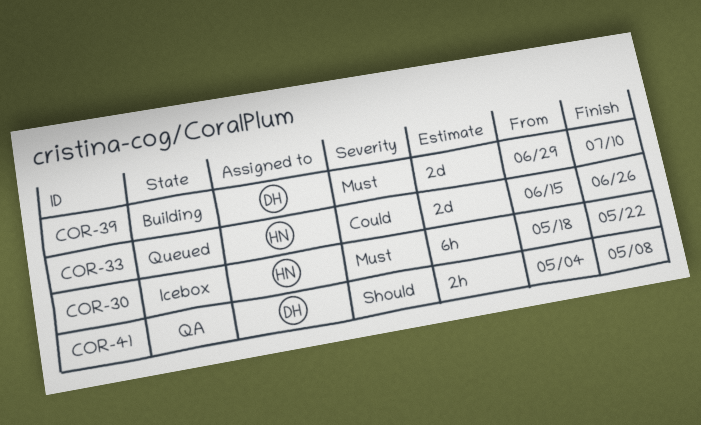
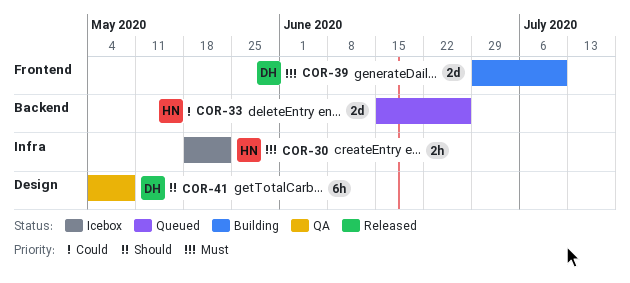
COR-30, estimate: 6h -> 2h
COR-41, estimate: 2h -> 6h

